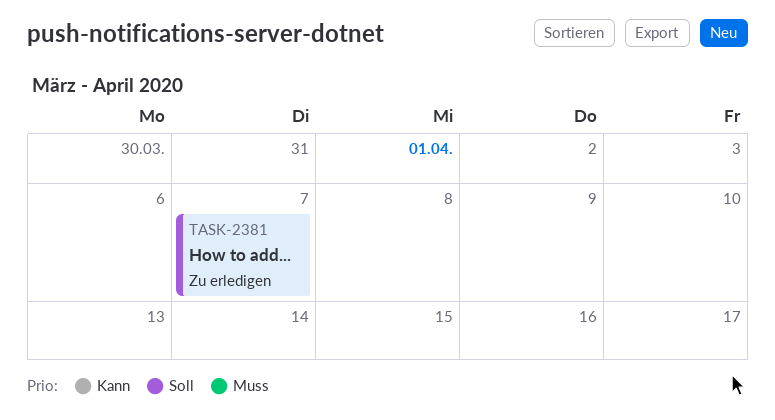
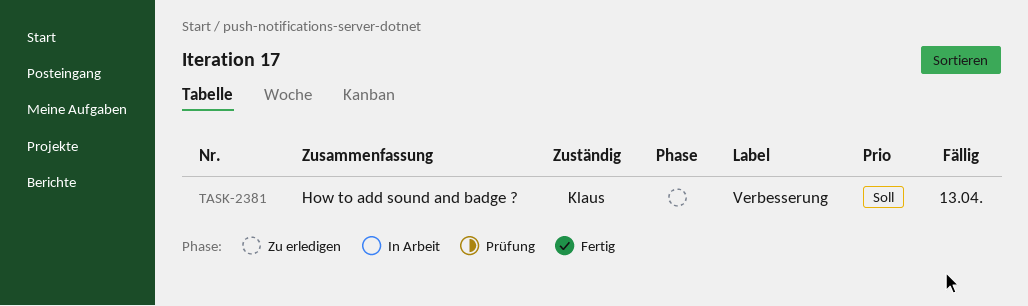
TASK-2381, due: Apr 7 -> Apr 13

